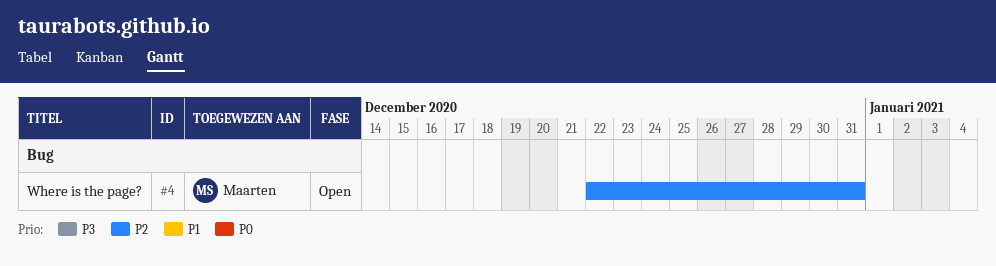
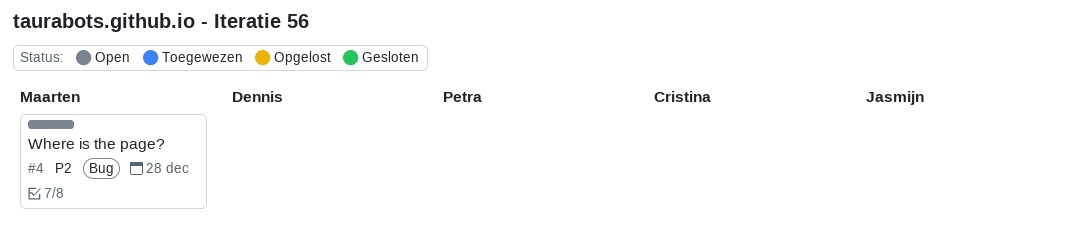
#4, due: Dec 31 -> Dec 28

